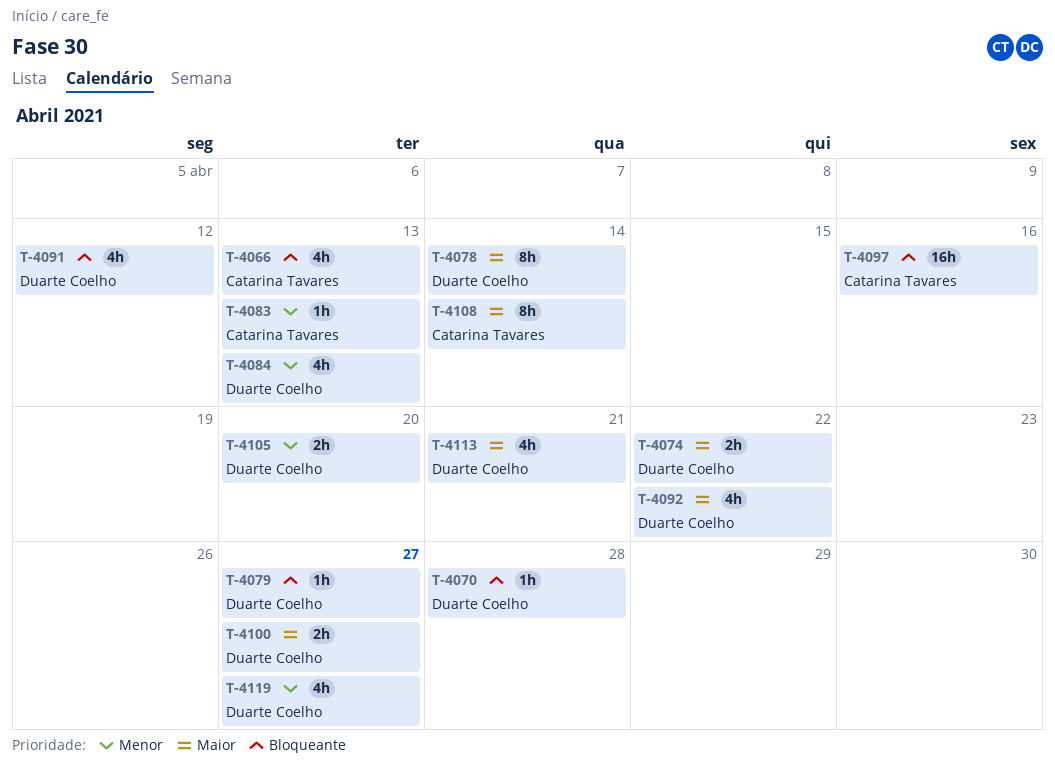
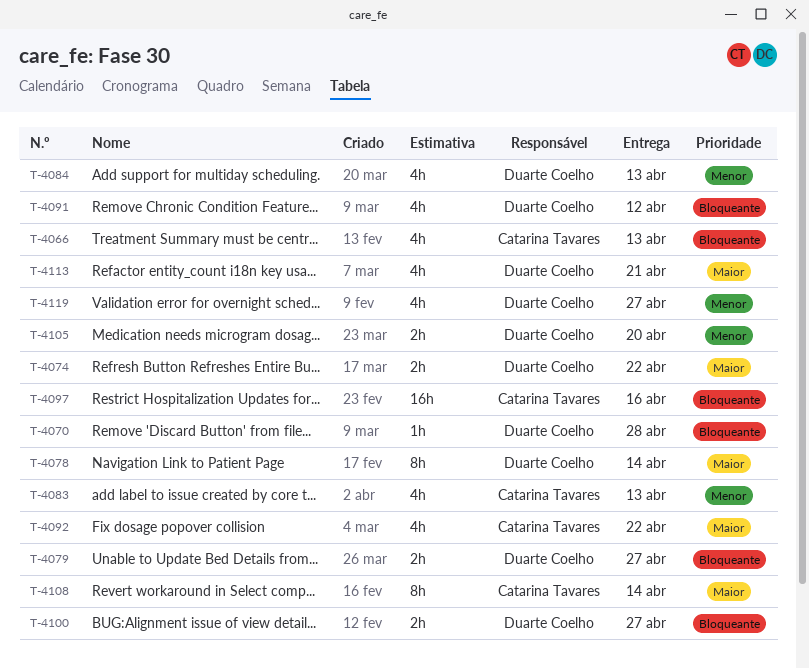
T-4079, estimate: 1h -> 2h
T-4083, estimate: 1h -> 4h
T-4092, owner: Duarte Coelho -> Catarina Tavares
T-4100, priority: Maior -> Bloqueante

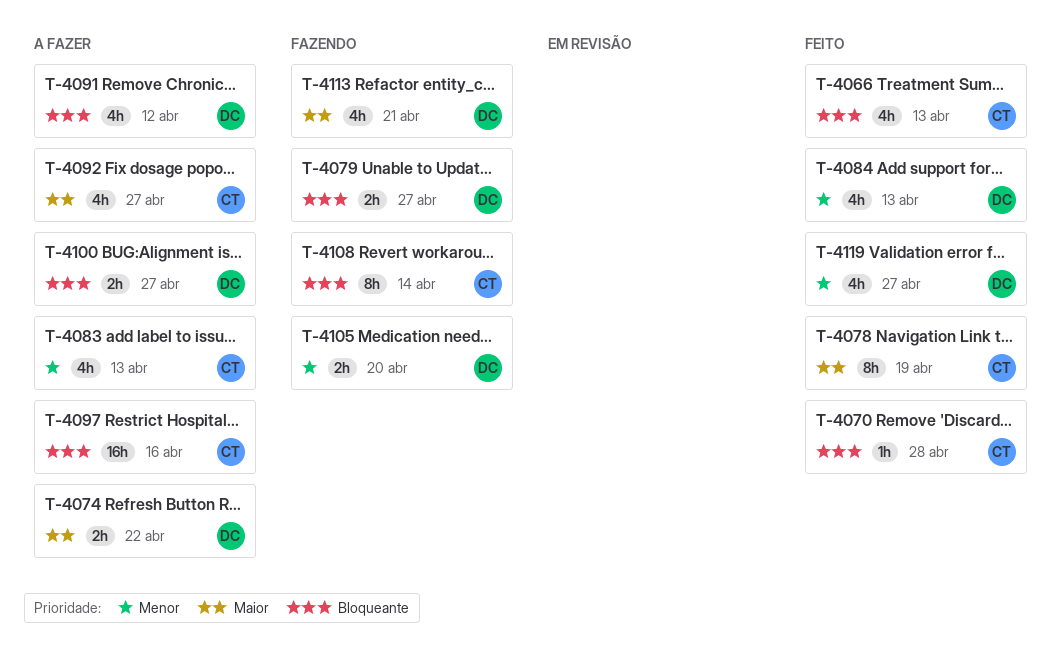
T-4070, owner: Duarte Coelho -> Catarina Tavares
T-4078, owner: Duarte Coelho -> Catarina Tavares
T-4078, due: Apr 14 -> Apr 19
T-4092, due: Apr 22 -> Apr 27
T-4108, priority: Maior -> Bloqueante

